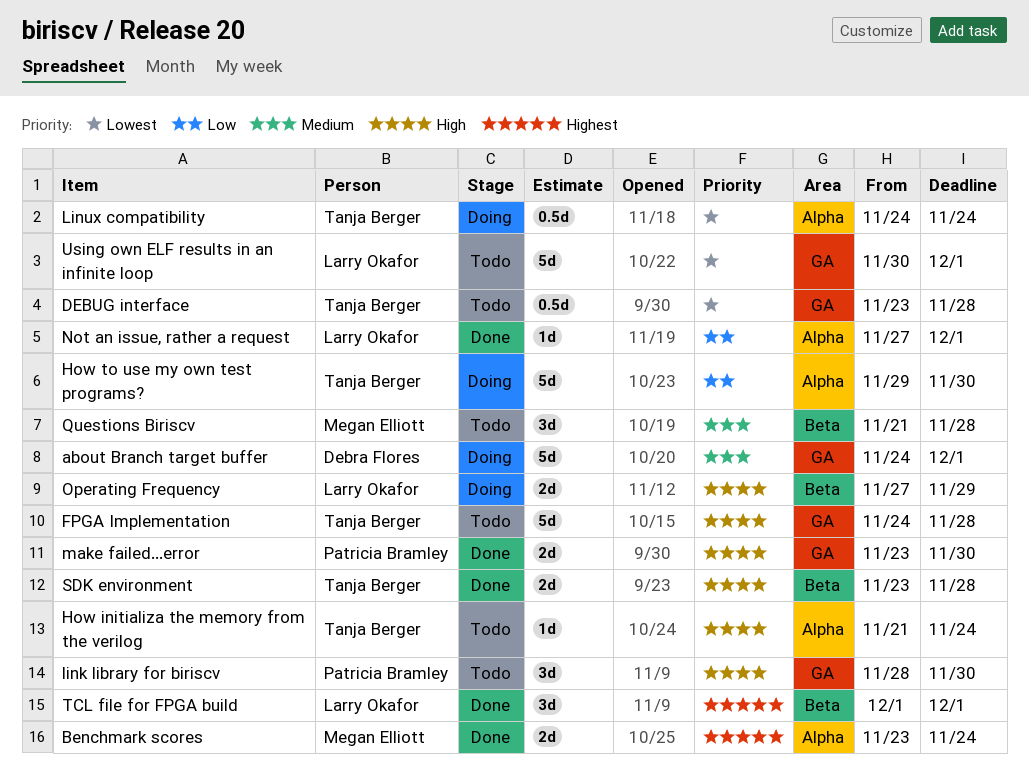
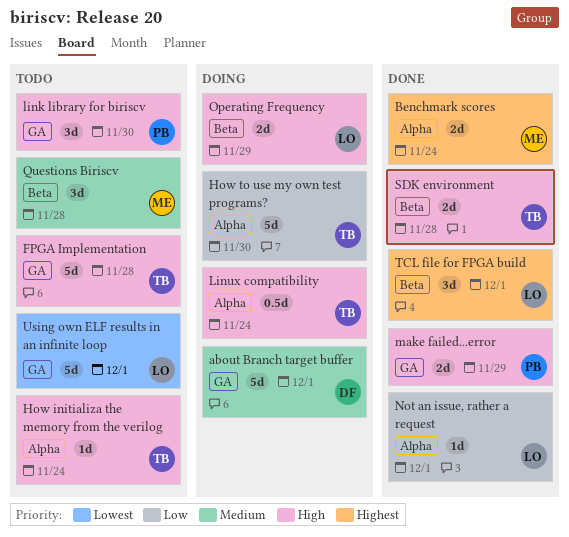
DEBUG interface: present -> none
Linux compatibility, priority: Lowest -> High
make failed...error, due: Nov 30 -> Nov 29

